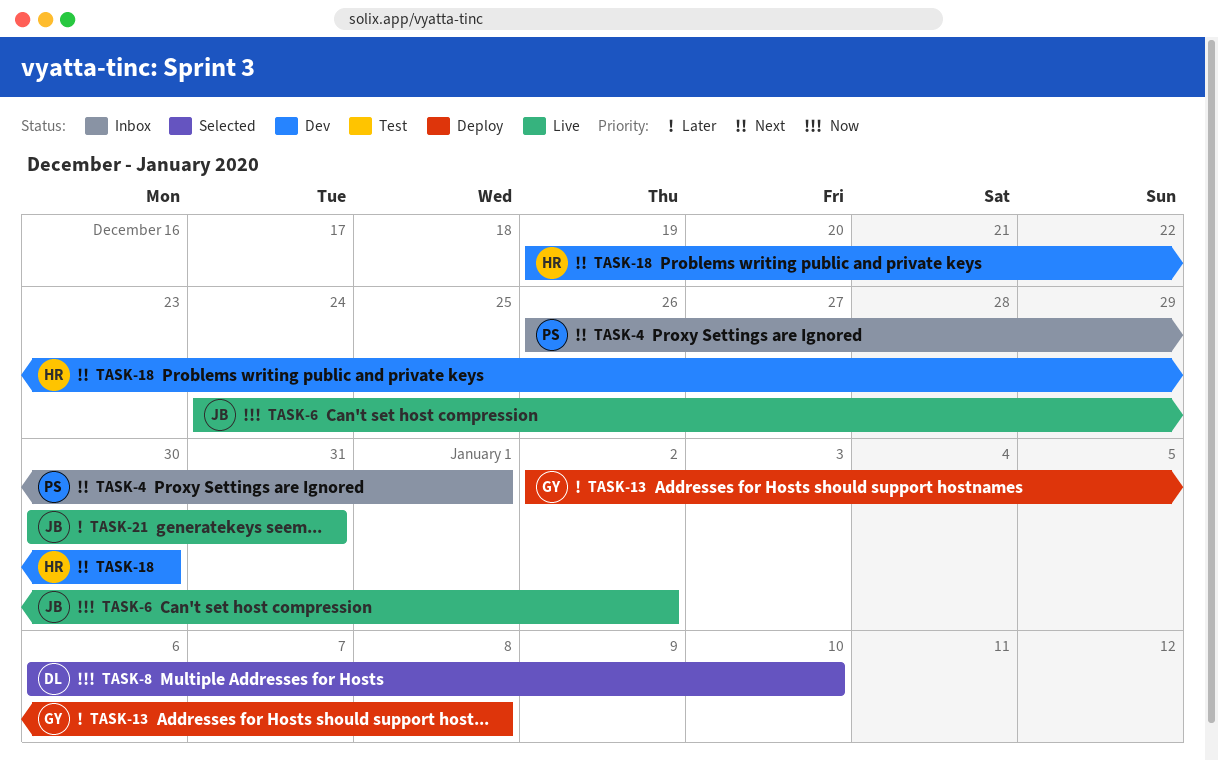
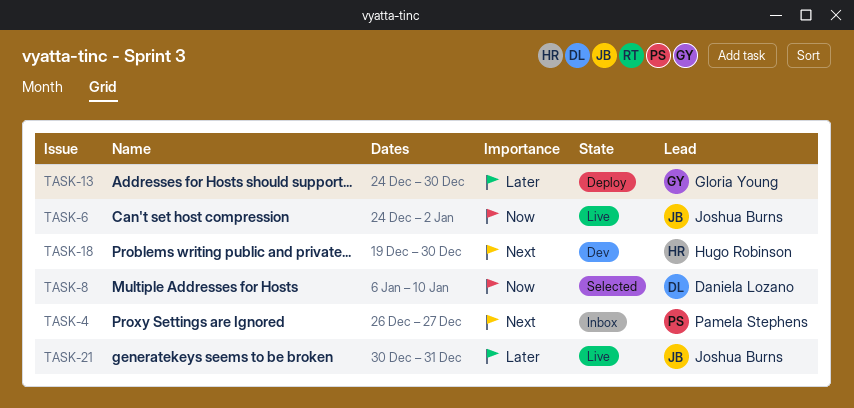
TASK-4, due: Jan 1 -> Dec 27
TASK-13, start: Jan 2 -> Dec 24
TASK-13, due: Jan 8 -> Dec 30

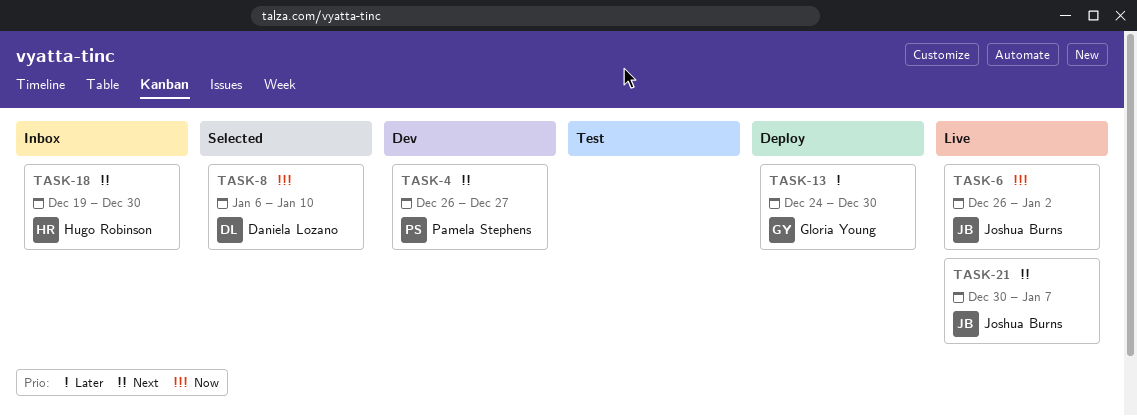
TASK-4, status: Inbox -> Dev
TASK-6, start: Dec 24 -> Dec 26
TASK-18, status: Dev -> Inbox
TASK-21, priority: Later -> Next
TASK-21, due: Dec 31 -> Jan 7

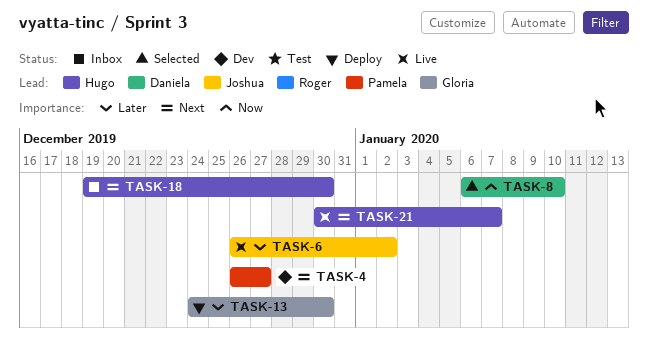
TASK-6, priority: Now -> Later
TASK-21, owner: Joshua Burns -> Hugo Robinson

